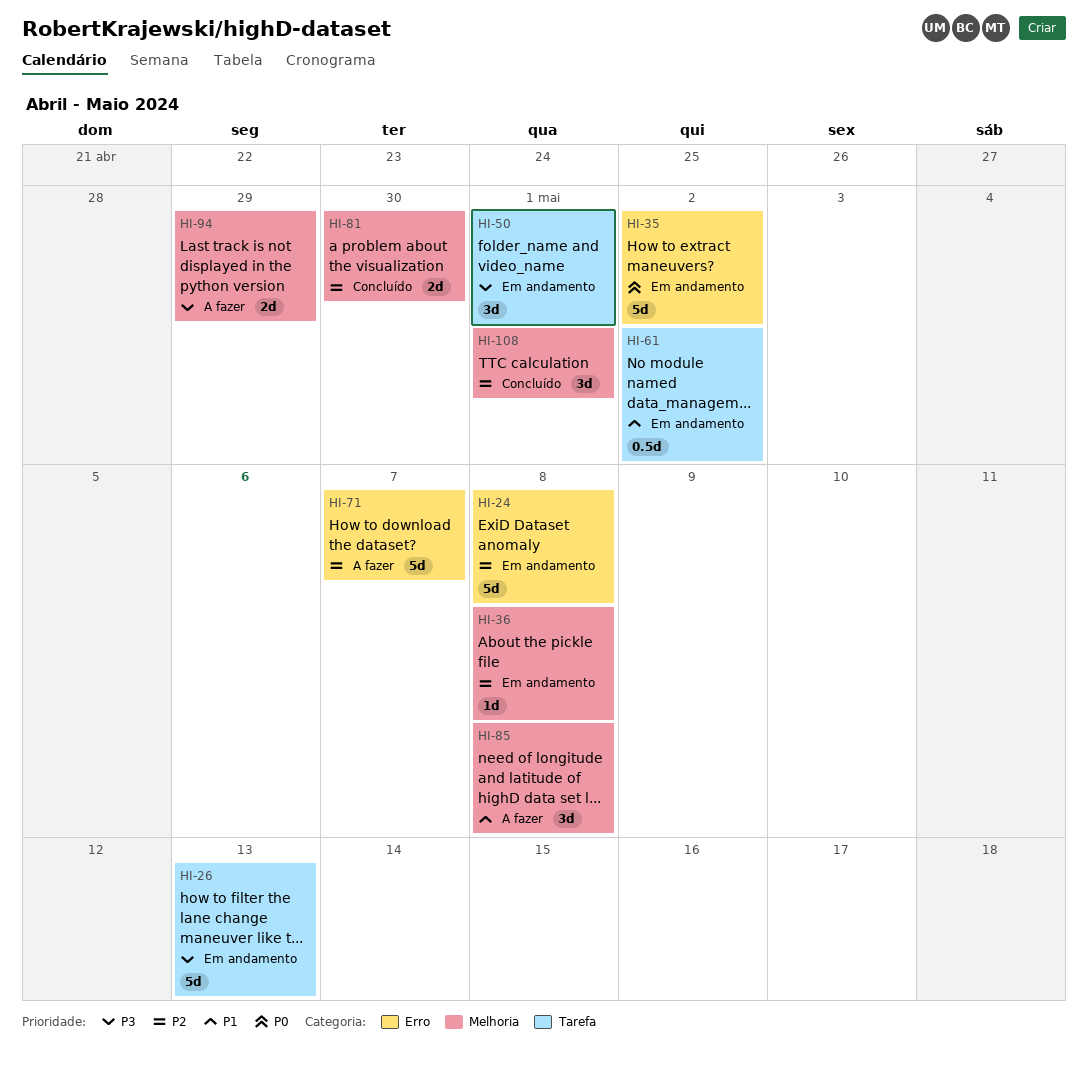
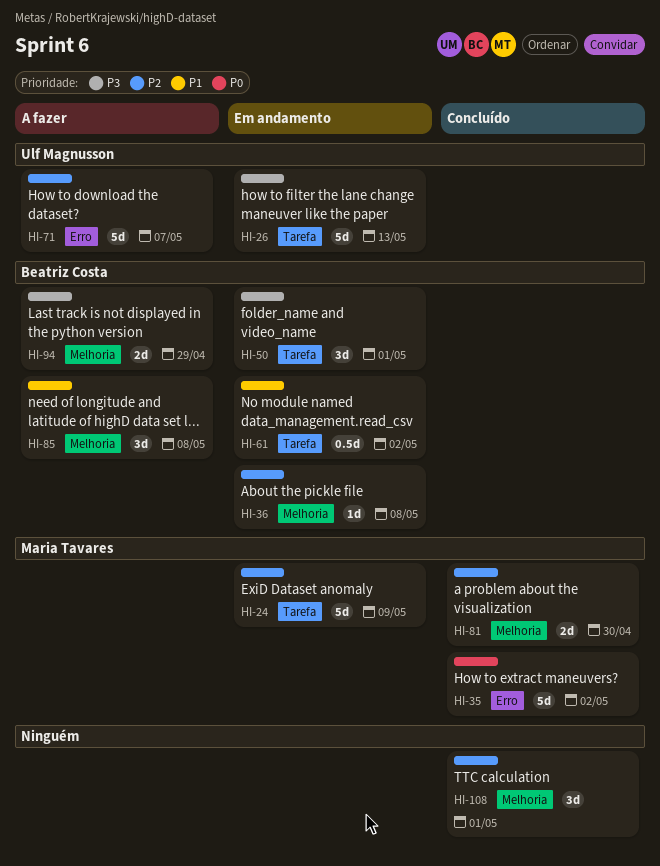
HI-24, label: Erro -> Tarefa
HI-24, due: May 8 -> May 9
HI-35, status: Em andamento -> Concluído

